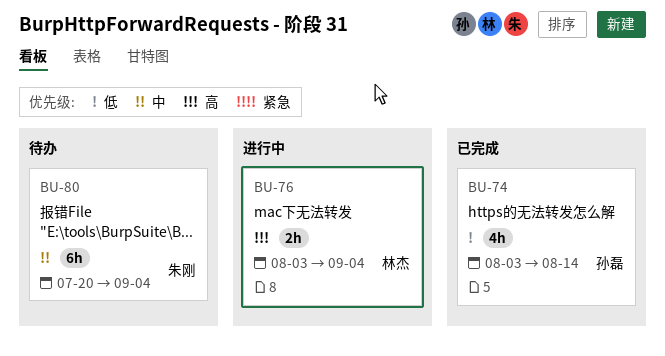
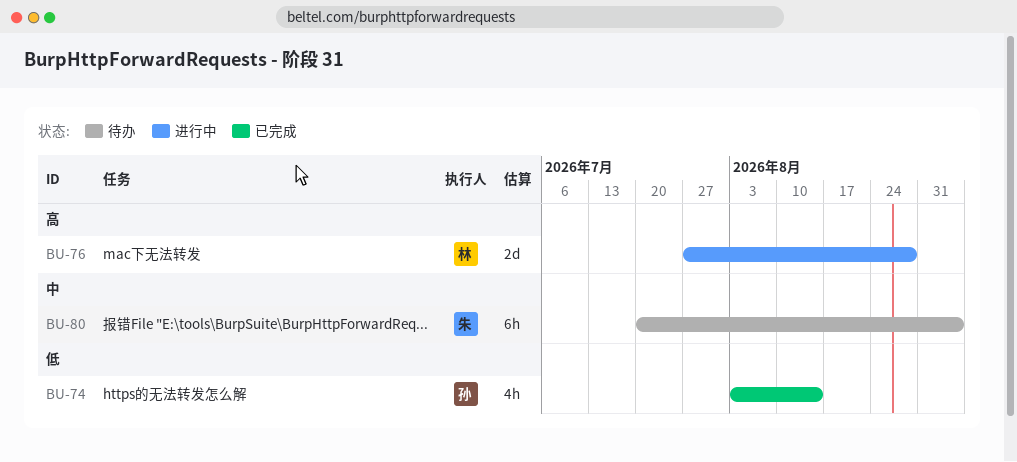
BU-76, estimate: 2h -> 2d
BU-76, start: Aug 3 -> Jul 27
BU-76, due: Sep 4 -> Aug 28

